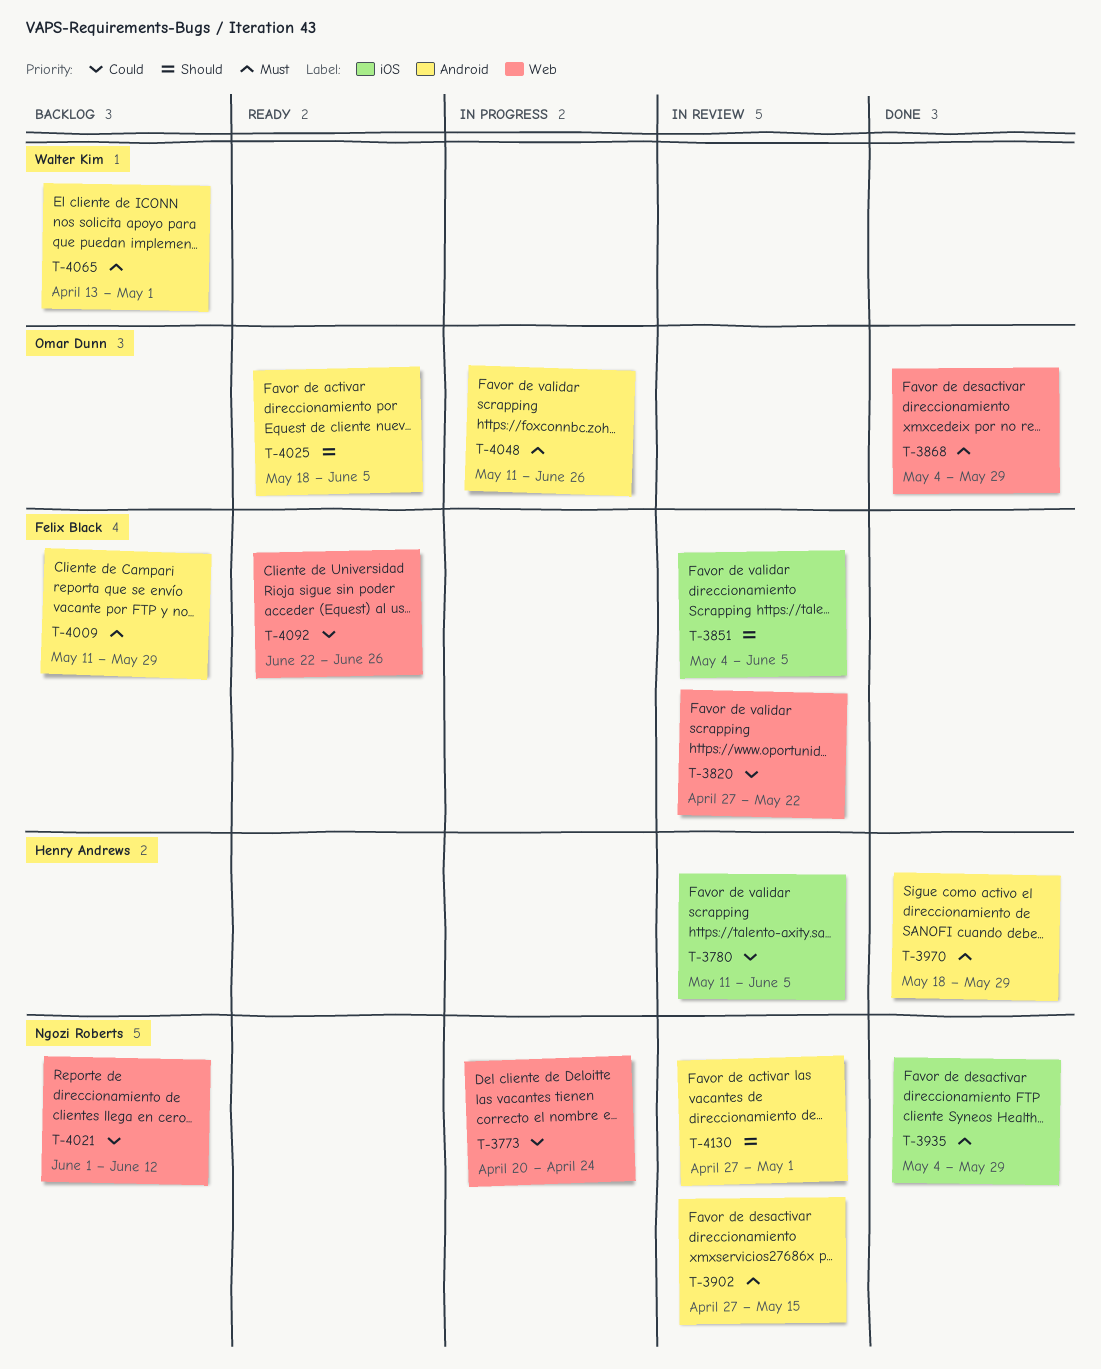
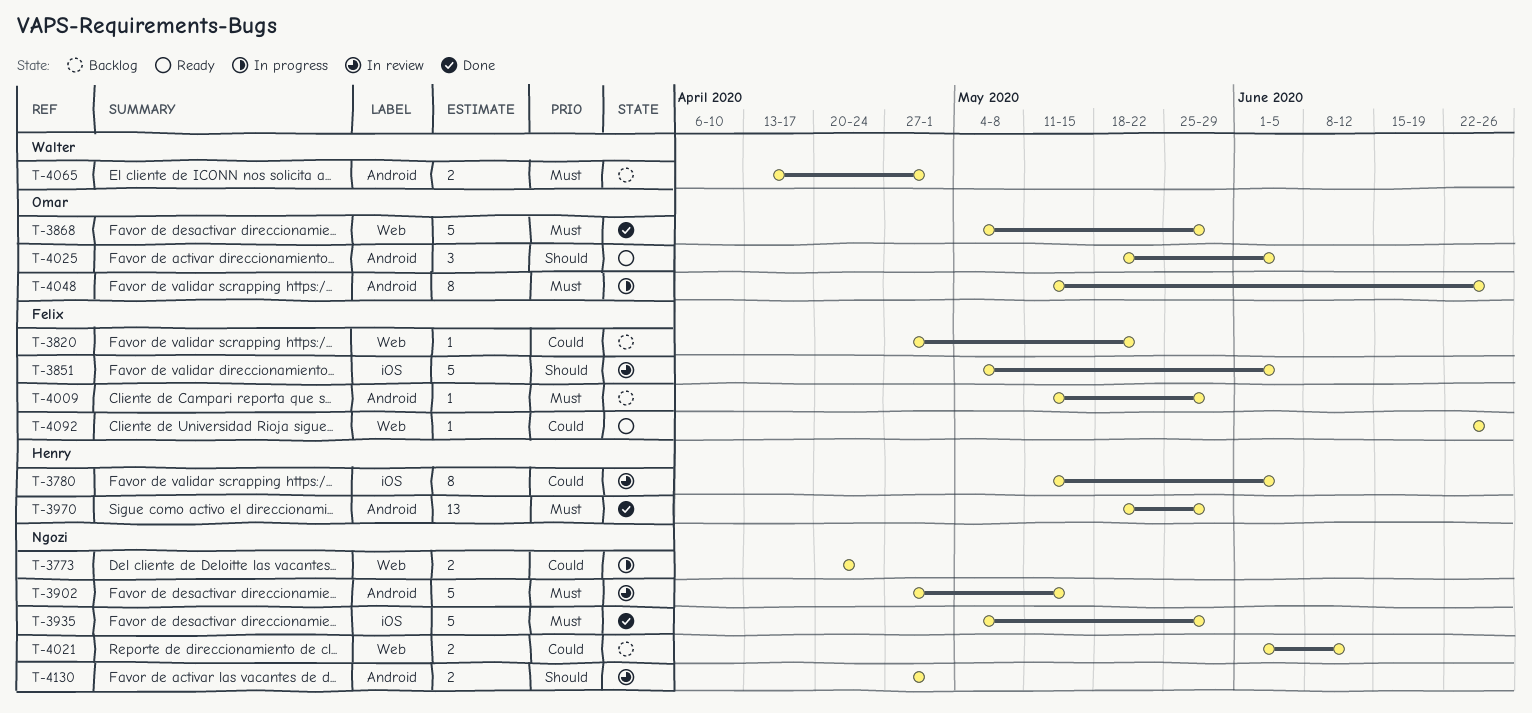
T-3820, status: In review -> Backlog

